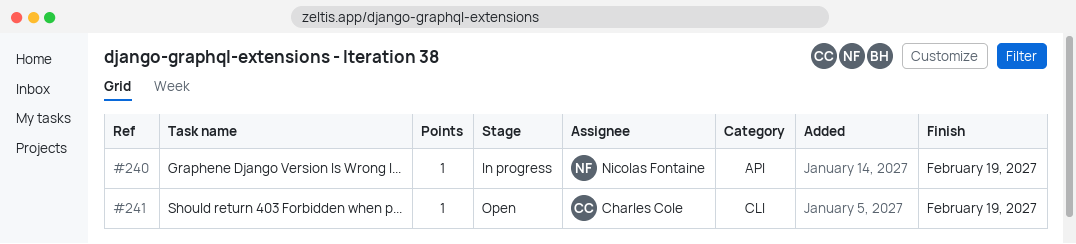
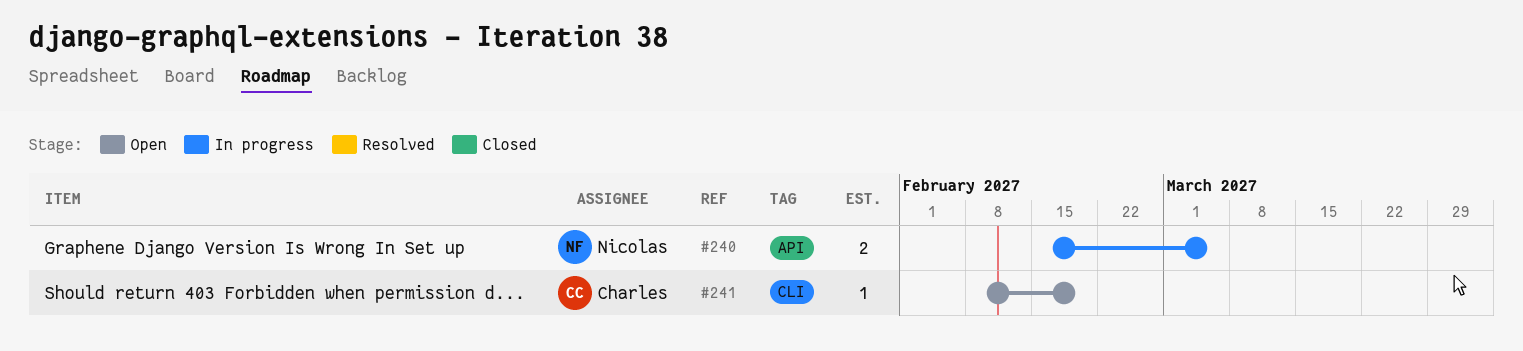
#240, estimate: 1 -> 2
#240, due: Feb 19 -> Mar 5

